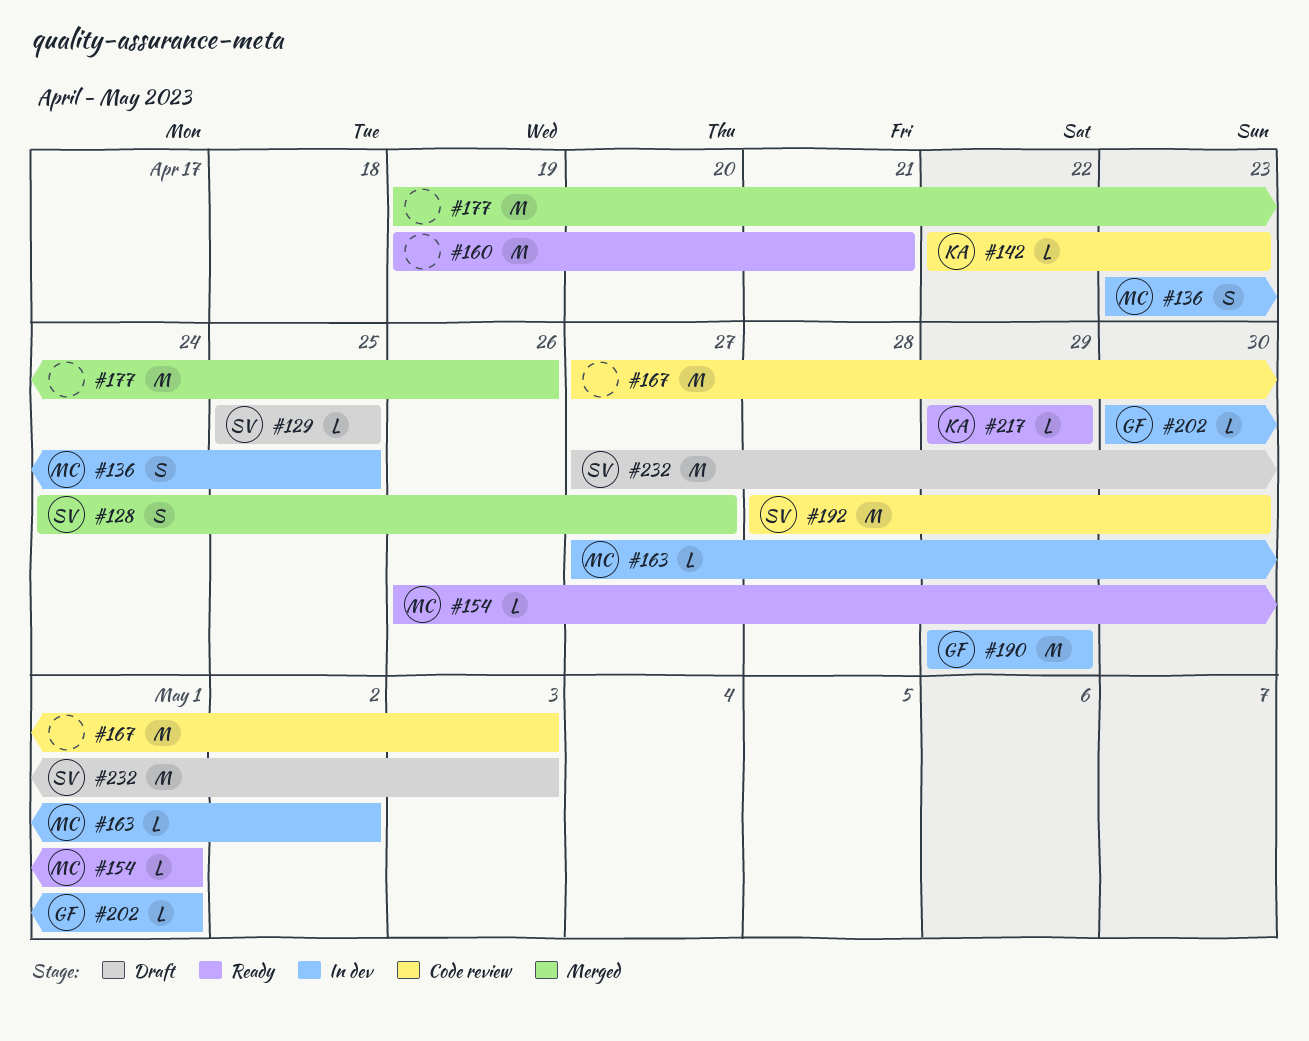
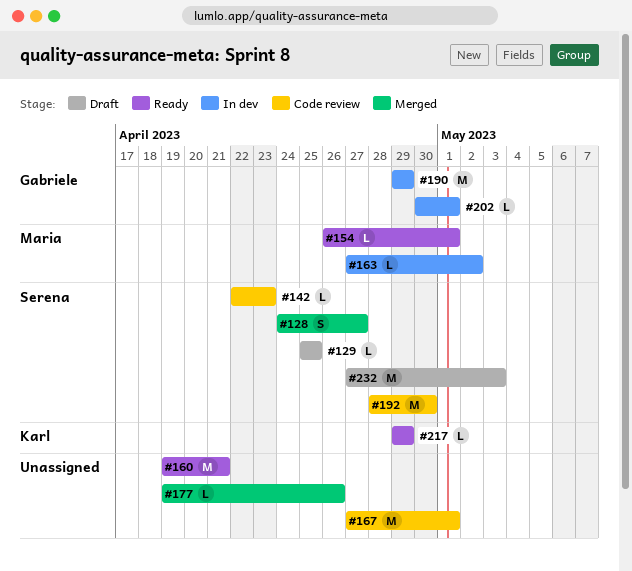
#136: present -> none
#142, owner: Karl -> Serena
#167, due: May 3 -> May 1
#177, estimate: M -> L

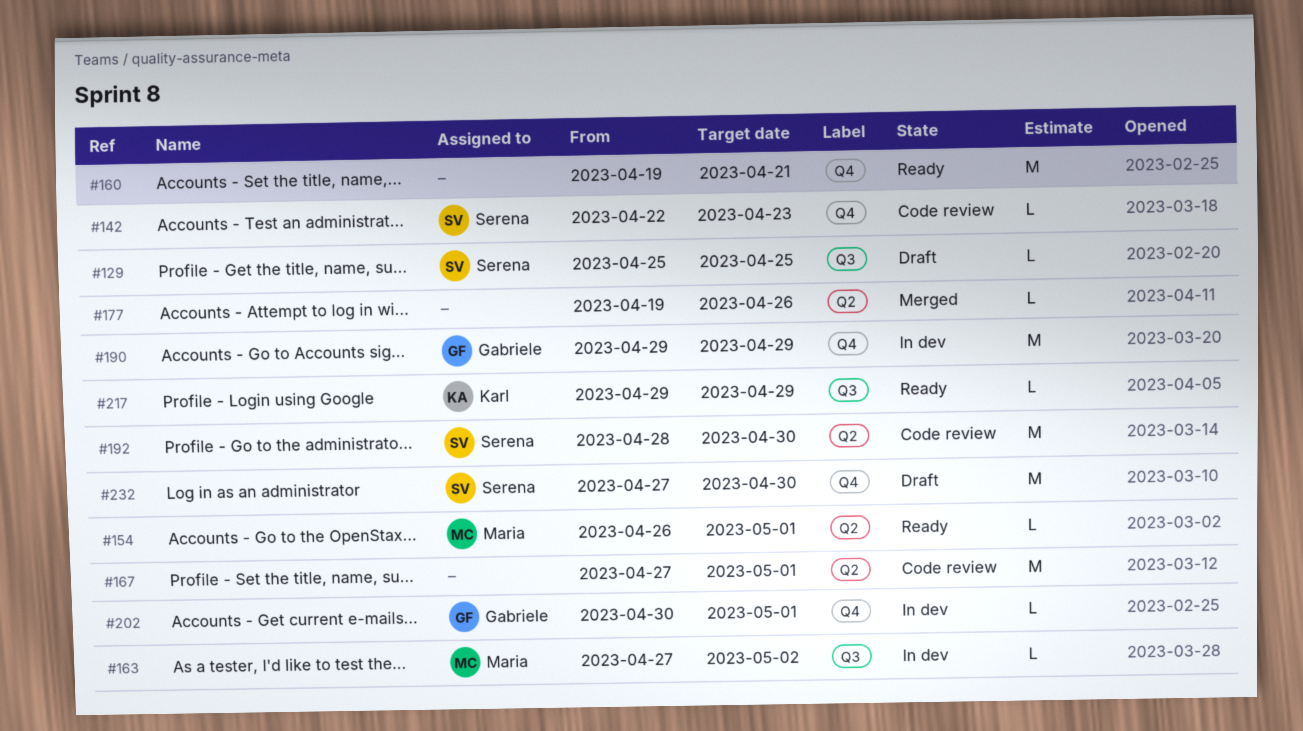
#128: present -> none
#232, due: May 3 -> Apr 30

